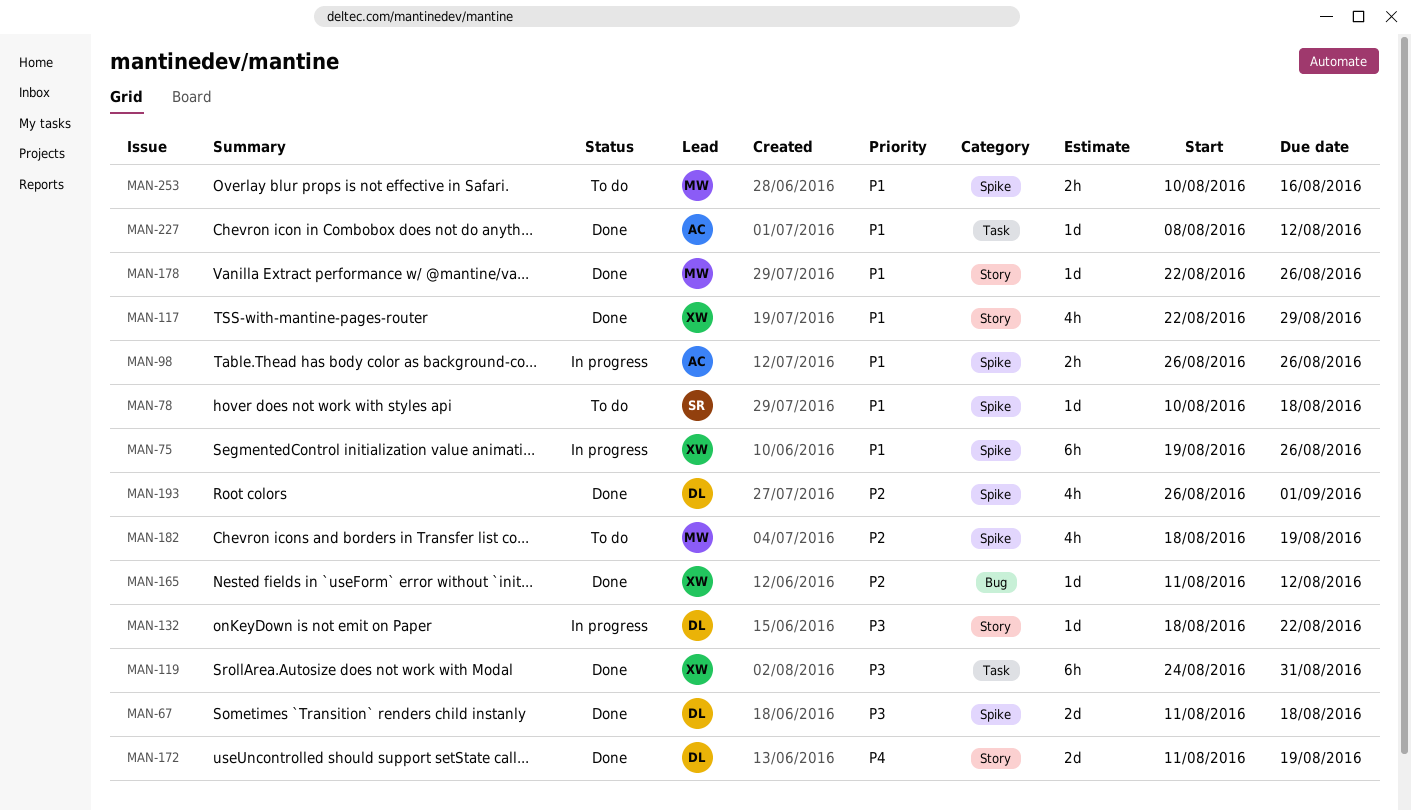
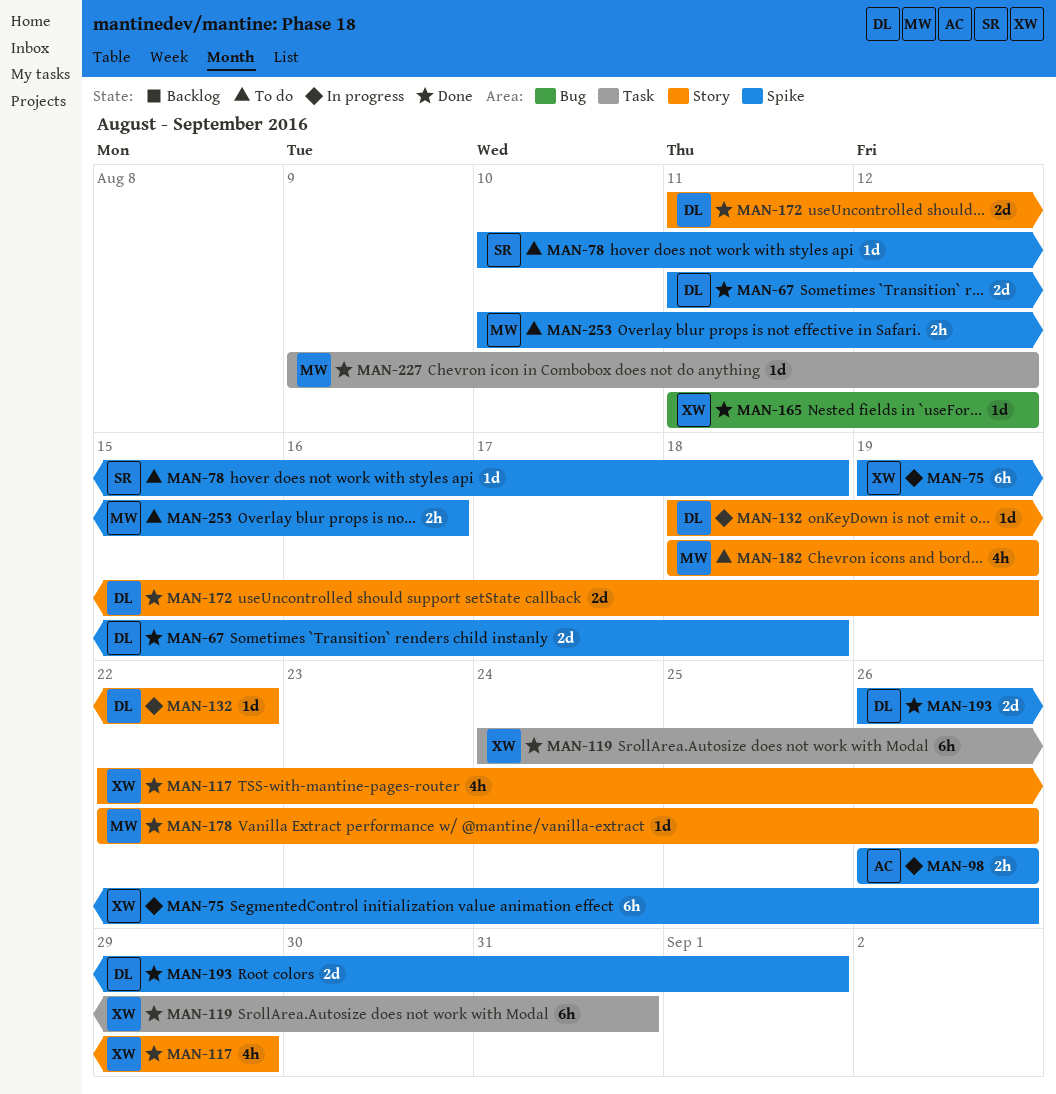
MAN-182, label: Spike -> Story
MAN-193, estimate: 4h -> 2d
MAN-227, owner: AC -> MW
MAN-227, start: Aug 8 -> Aug 9

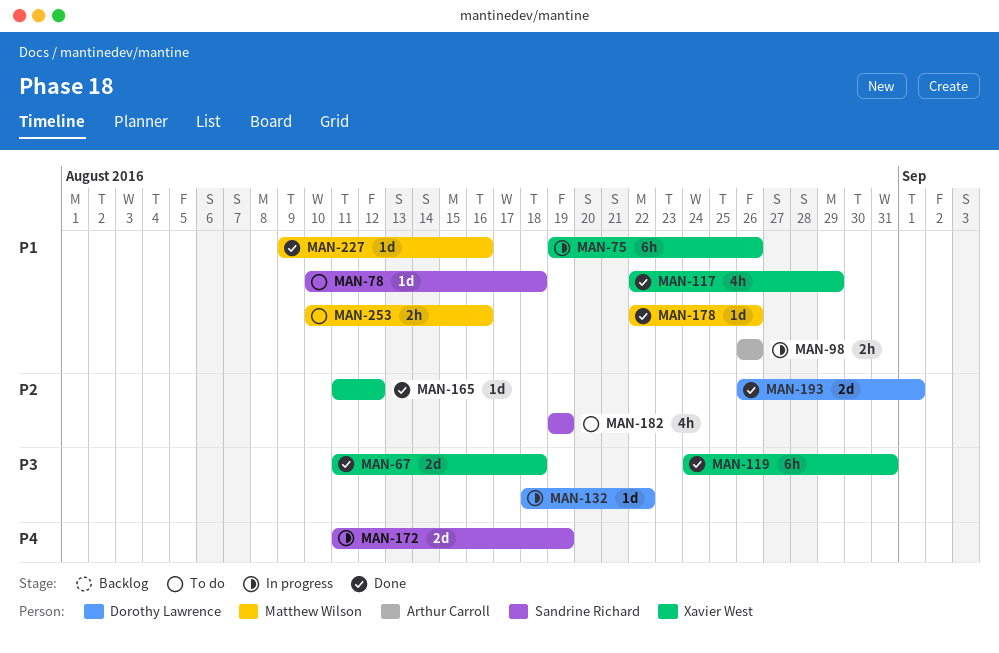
MAN-67, owner: Dorothy Lawrence -> Xavier West
MAN-172, status: Done -> In progress
MAN-172, owner: Dorothy Lawrence -> Sandrine Richard
MAN-182, owner: Matthew Wilson -> Sandrine Richard
MAN-182, start: Aug 18 -> Aug 19
MAN-227, due: Aug 12 -> Aug 16

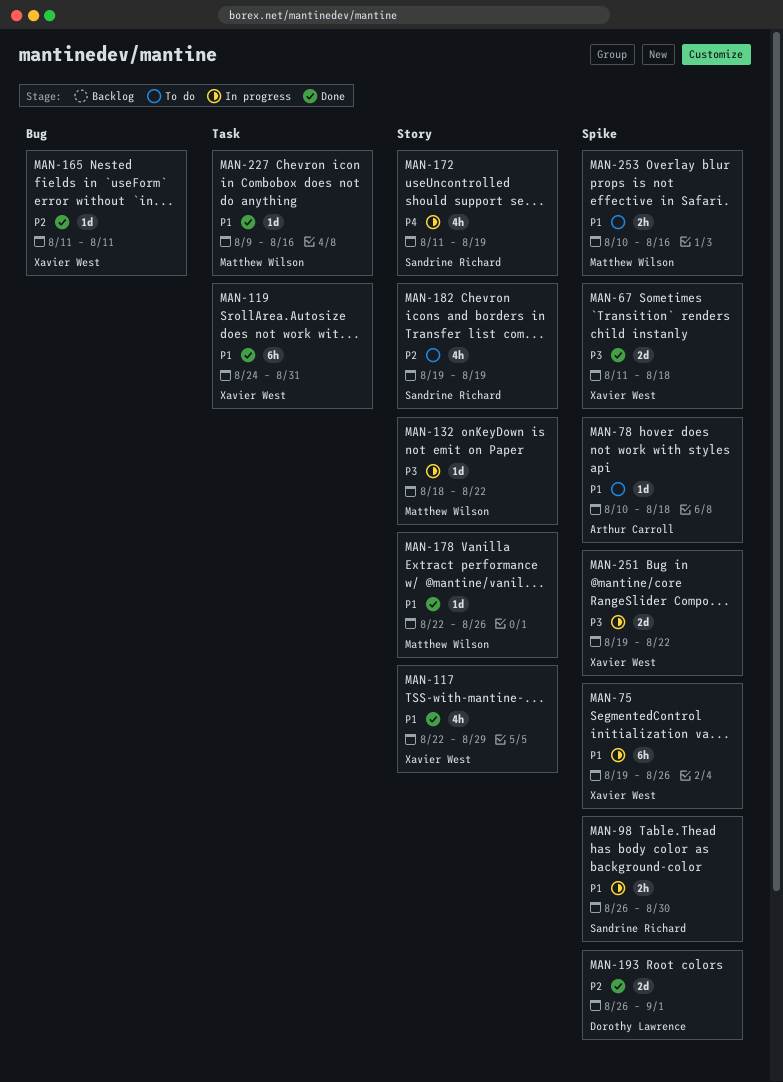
MAN-78, owner: Sandrine Richard -> Arthur Carroll
MAN-98, owner: Arthur Carroll -> Sandrine Richard
MAN-98, due: Aug 26 -> Aug 30
MAN-119, priority: P3 -> P1
MAN-132, owner: Dorothy Lawrence -> Matthew Wilson
MAN-165, due: Aug 12 -> Aug 11
MAN-172, estimate: 2d -> 4h
MAN-251: none -> present

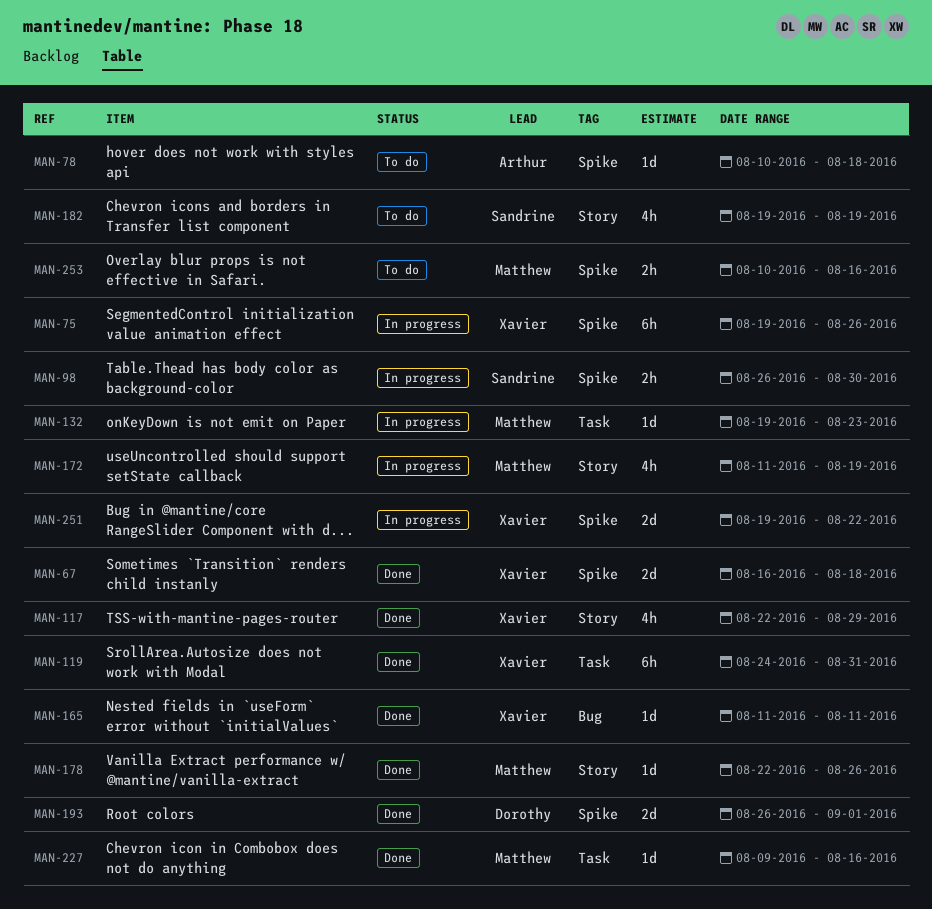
MAN-67, start: Aug 11 -> Aug 16
MAN-132, label: Story -> Task
MAN-132, start: Aug 18 -> Aug 19
MAN-132, due: Aug 22 -> Aug 23
MAN-172, owner: Sandrine Richard -> Matthew Wilson

